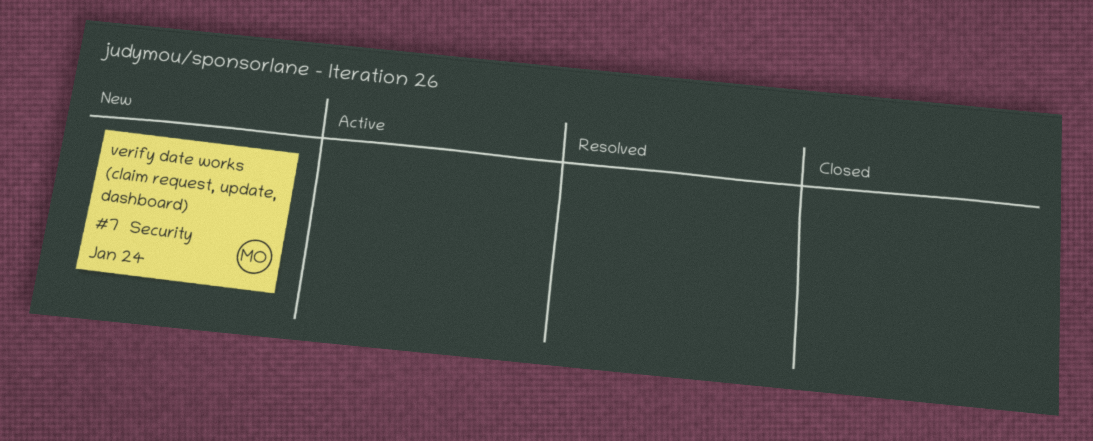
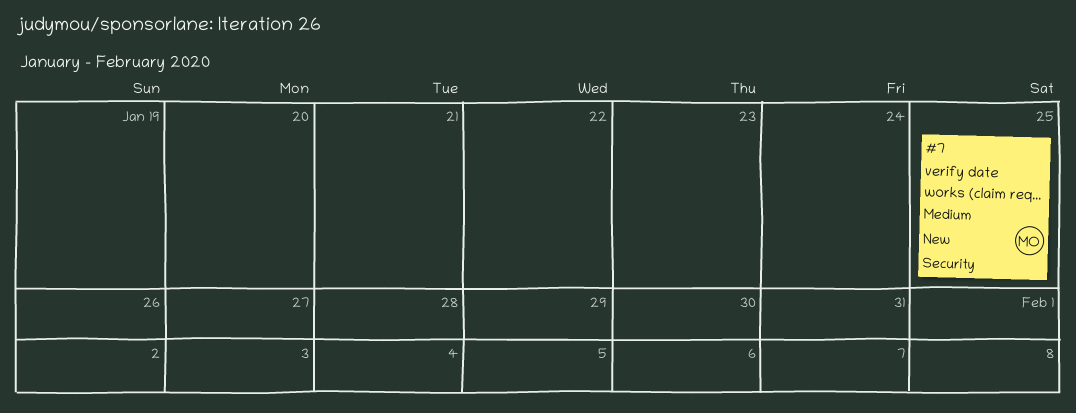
#7, due: Jan 24 -> Jan 25

